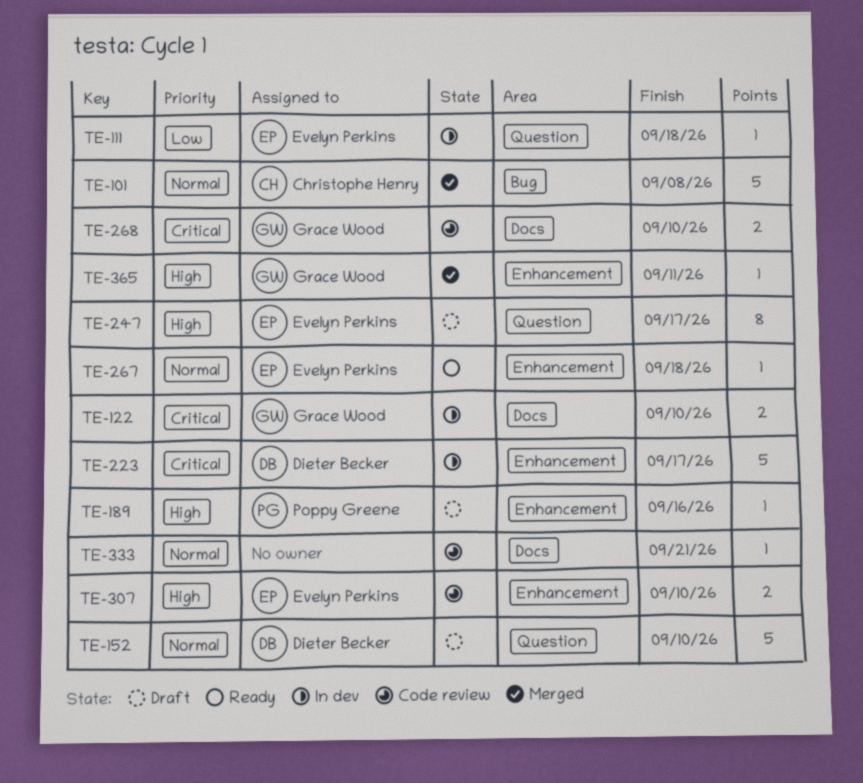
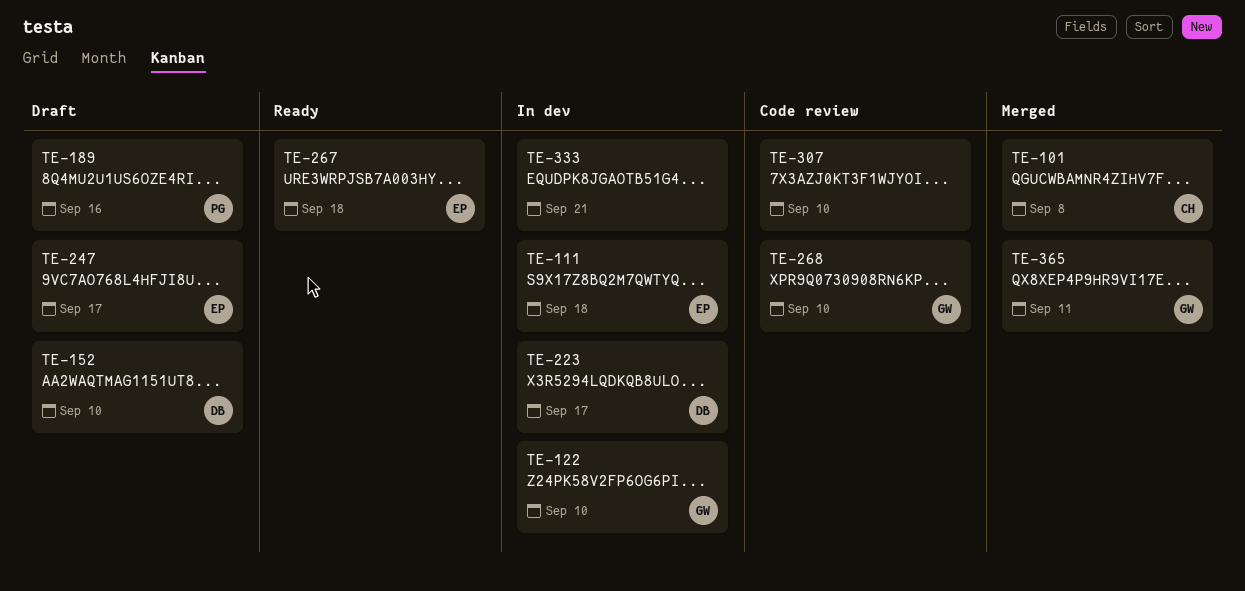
TE-307, owner: Evelyn Perkins -> none
TE-333, status: Code review -> In dev

